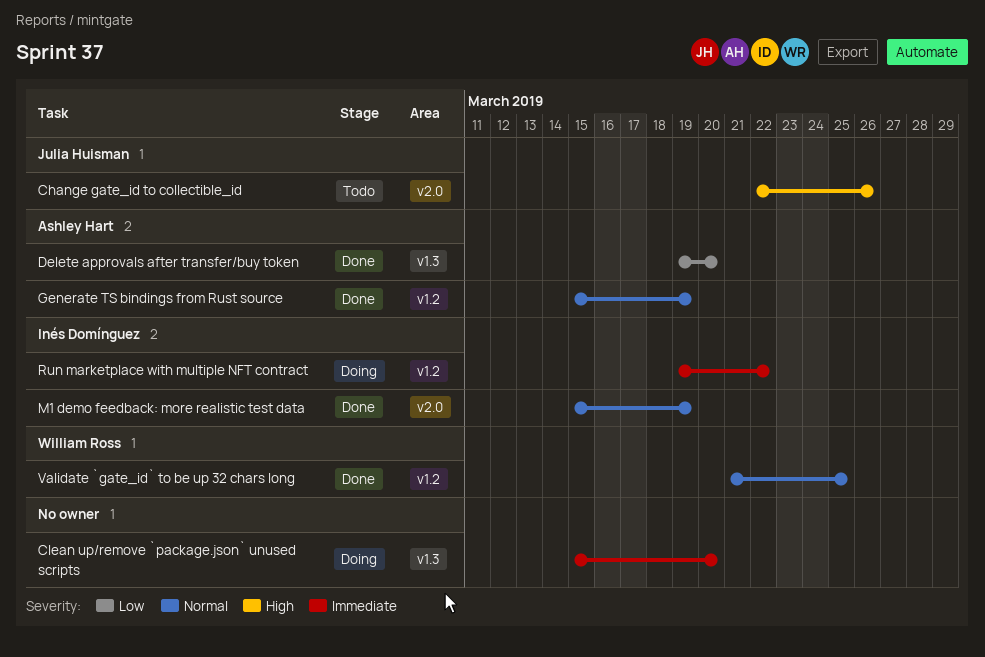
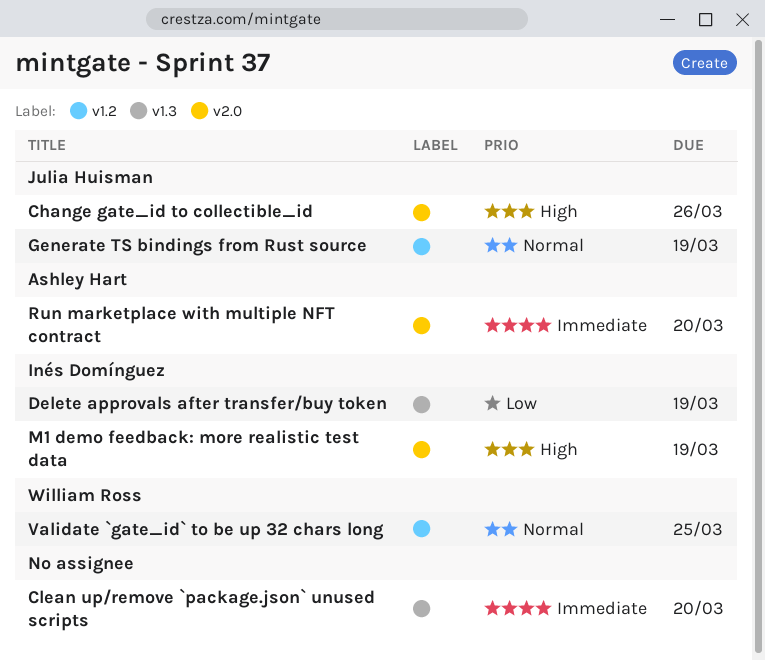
Delete approvals after transfer/buy token, owner: Ashley Hart -> Inés Domínguez
Delete approvals after transfer/buy token, due: Mar 20 -> Mar 19
Generate TS bindings from Rust source, owner: Ashley Hart -> Julia Huisman
M1 demo feedback: more realistic test data, priority: Normal -> High
Run marketplace with multiple NFT contract, owner: Inés Domínguez -> Ashley Hart
Run marketplace with multiple NFT contract, label: v1.2 -> v2.0
Run marketplace with multiple NFT contract, due: Mar 22 -> Mar 20

